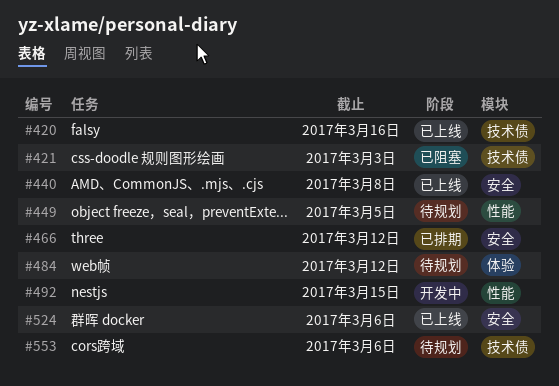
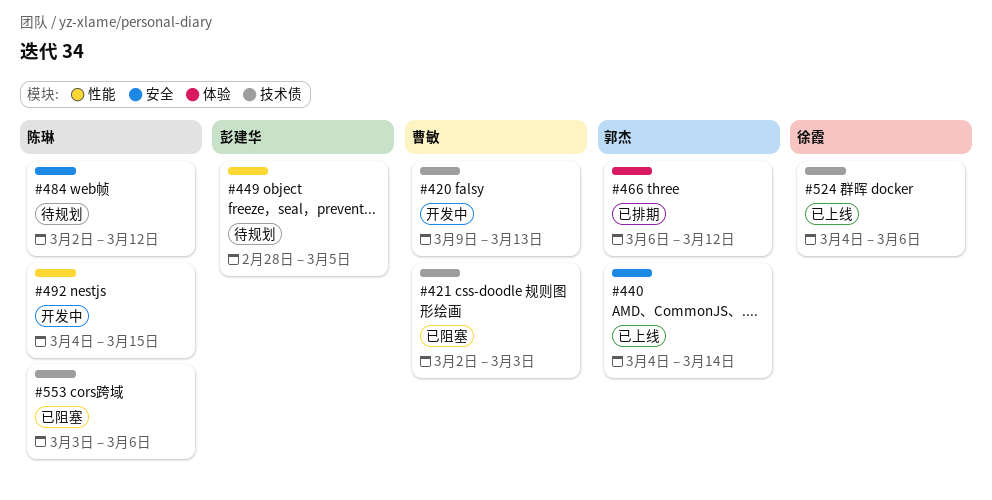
#420, status: 已上线 -> 开发中
#420, due: Mar 16 -> Mar 13
#440, due: Mar 8 -> Mar 14
#466, label: 安全 -> 体验
#484, label: 体验 -> 安全
#524, label: 安全 -> 技术债
#553, status: 待规划 -> 已阻塞

